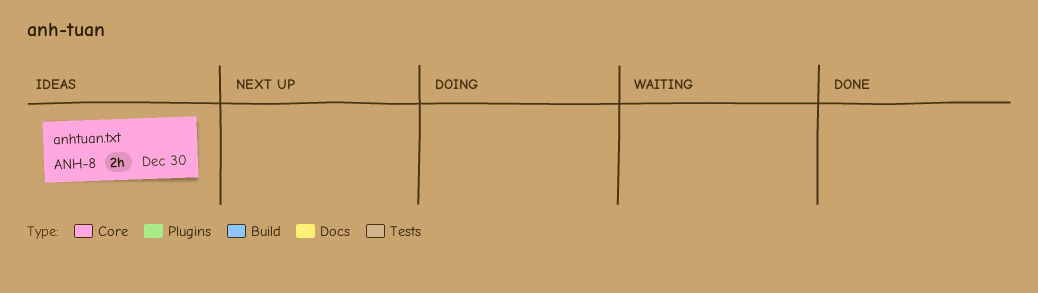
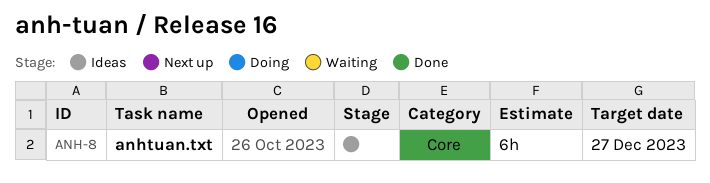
ANH-8, estimate: 2h -> 6h
ANH-8, due: Dec 30 -> Dec 27

